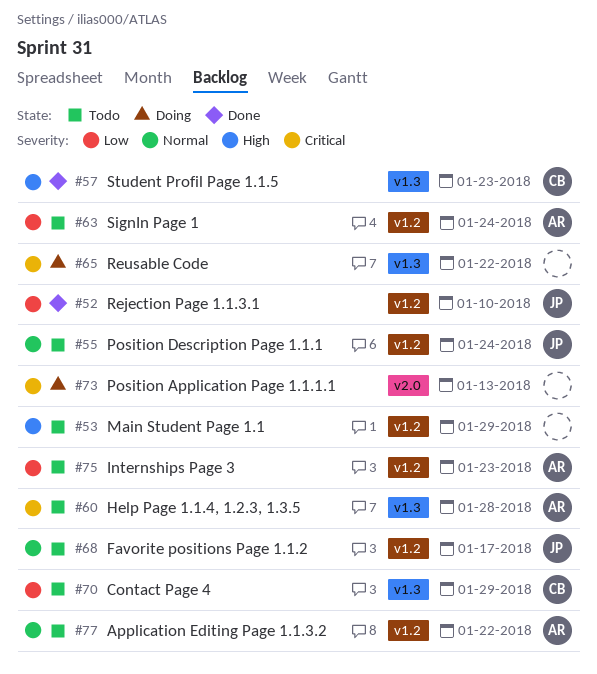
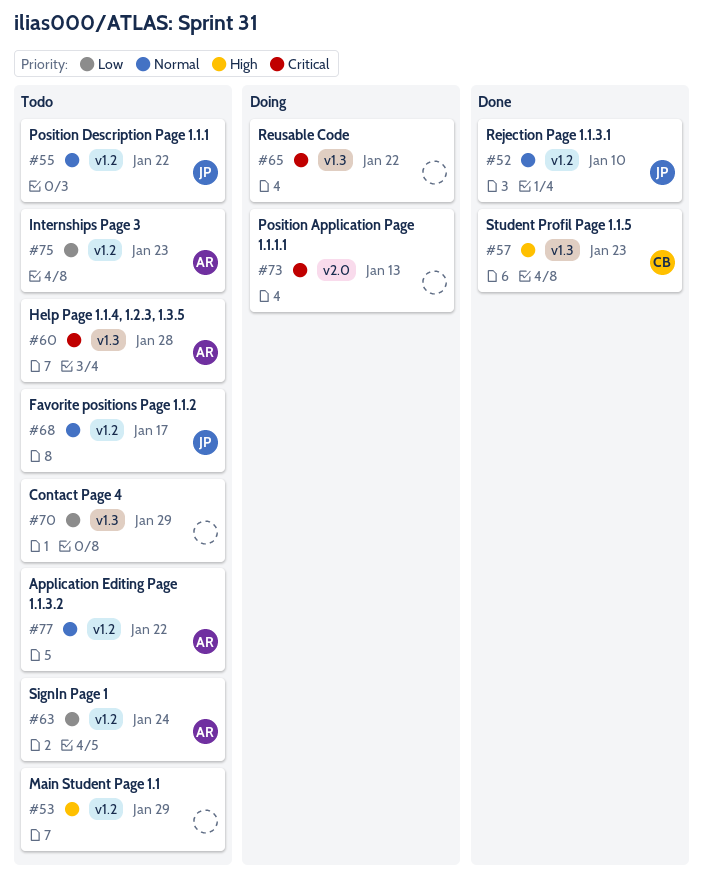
#52, priority: Low -> Normal
#55, due: Jan 24 -> Jan 22
#70, owner: CB -> none

